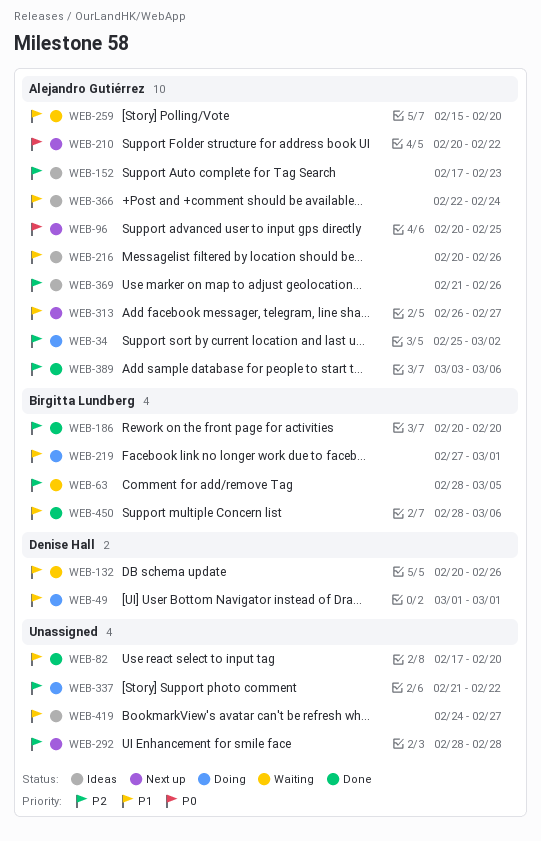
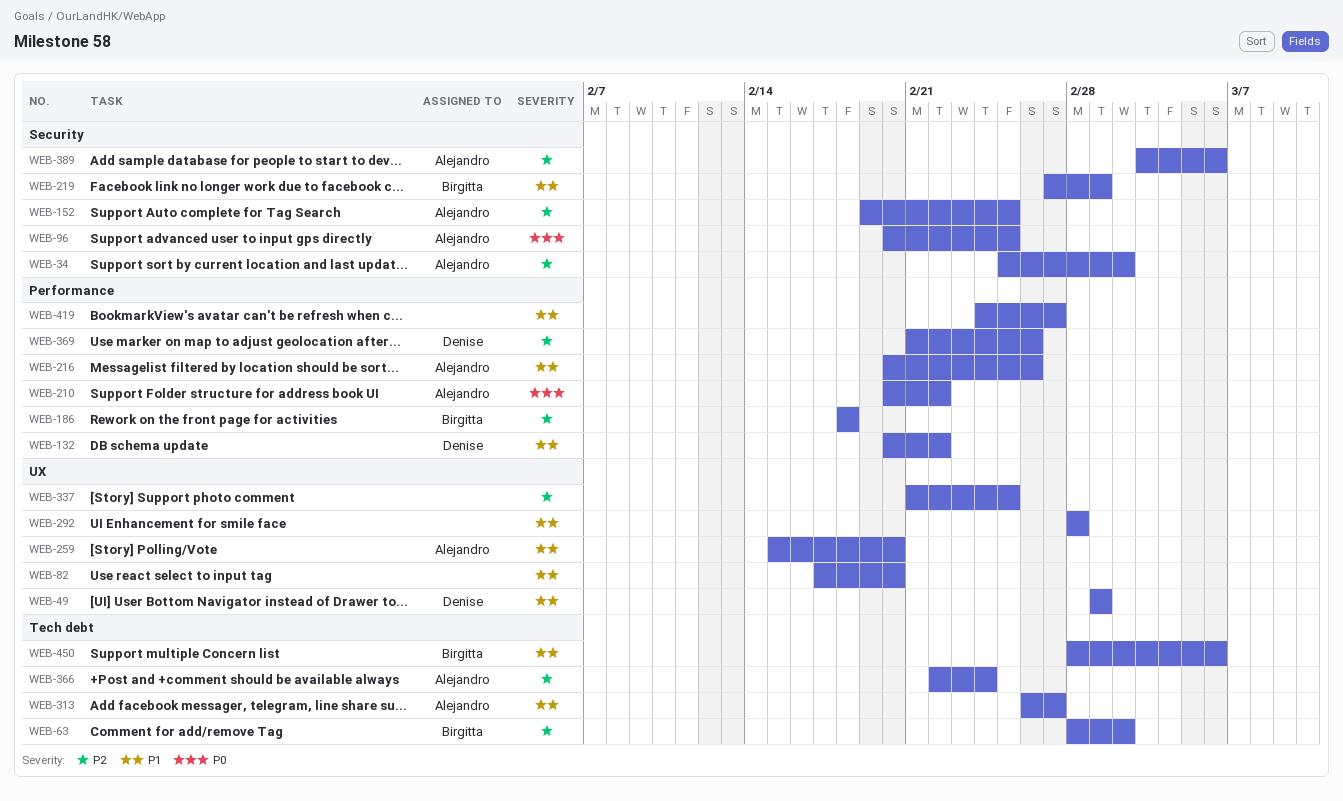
WEB-63, due: Mar 5 -> Mar 2
WEB-132, due: Feb 26 -> Feb 22
WEB-152, start: Feb 17 -> Feb 19
WEB-152, due: Feb 23 -> Feb 25
WEB-186, start: Feb 20 -> Feb 18
WEB-186, due: Feb 20 -> Feb 18
WEB-292, priority: P2 -> P1
WEB-337, due: Feb 22 -> Feb 25
WEB-366, priority: P1 -> P2
WEB-369, owner: Alejandro Gutiérrez -> Denise Hall

